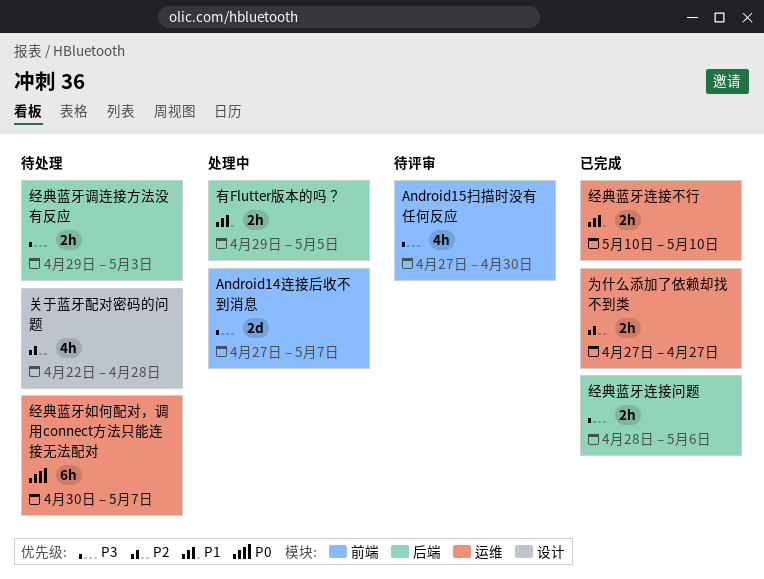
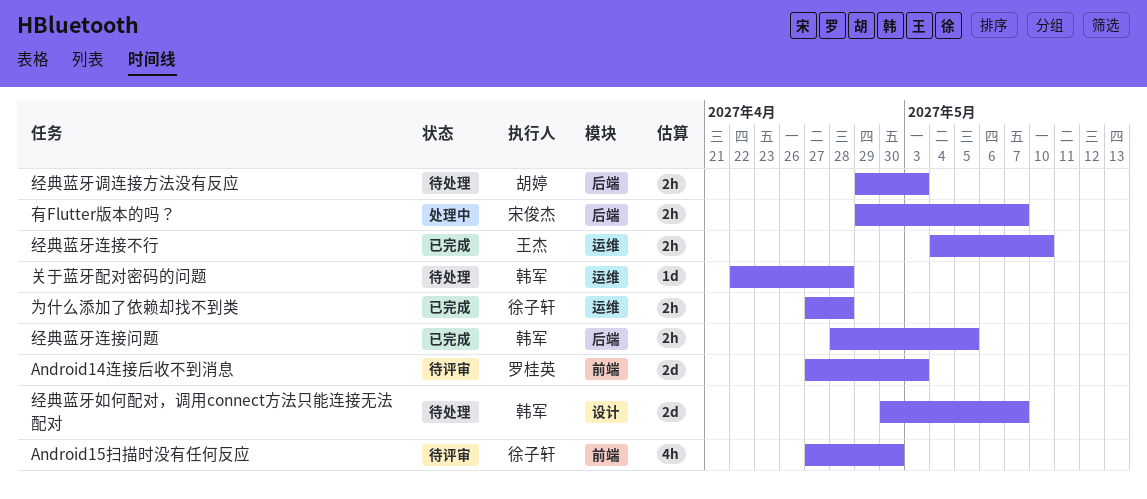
Android14连接后收不到消息, status: 处理中 -> 待评审
Android14连接后收不到消息, due: May 7 -> May 3
为什么添加了依赖却找不到类, due: Apr 27 -> Apr 28
关于蓝牙配对密码的问题, label: 设计 -> 运维
关于蓝牙配对密码的问题, estimate: 4h -> 1d
有Flutter版本的吗？, due: May 5 -> May 7
经典蓝牙如何配对，调用connect方法只能连接无法配对, label: 运维 -> 设计
经典蓝牙如何配对，调用connect方法只能连接无法配对, estimate: 6h -> 2d
经典蓝牙连接不行, start: May 10 -> May 4
经典蓝牙连接问题, due: May 6 -> May 5

